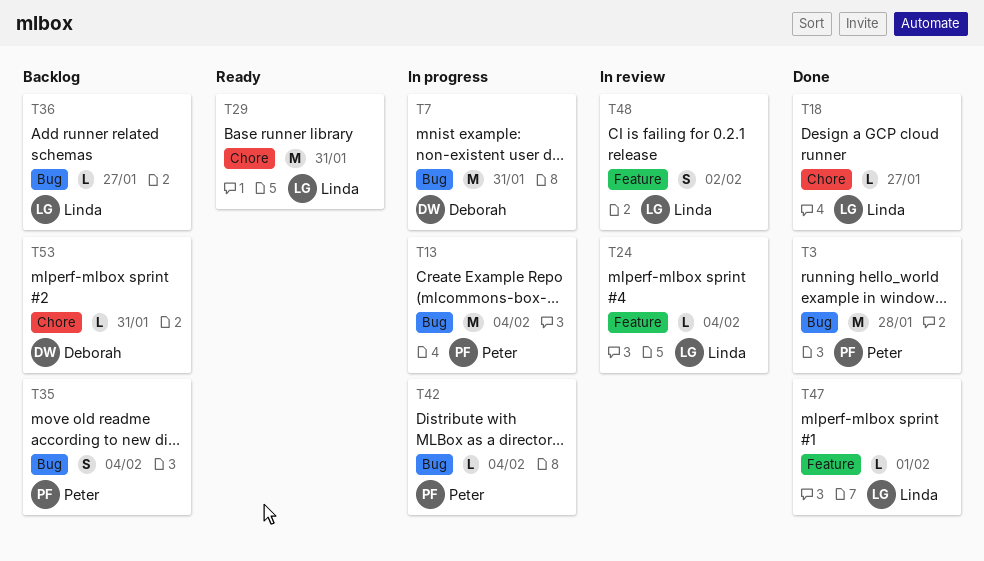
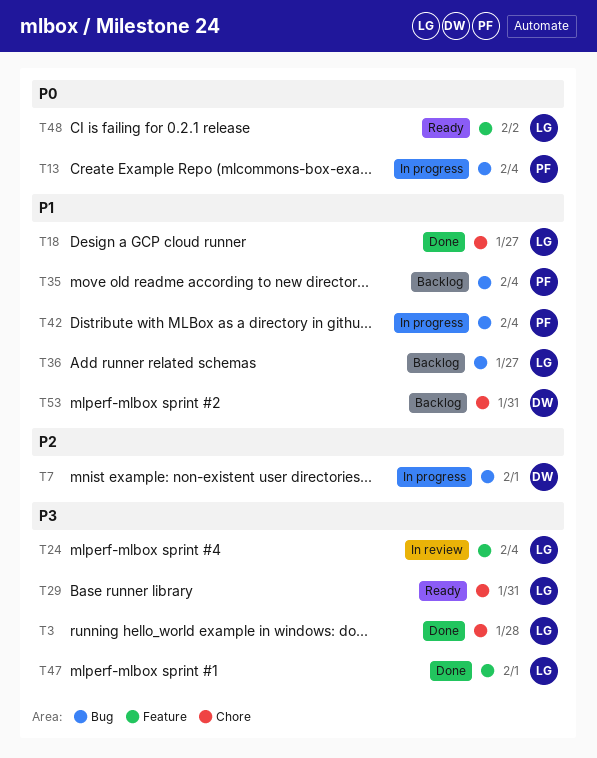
T3, owner: Peter -> Linda
T3, label: Bug -> Chore
T7, due: Jan 31 -> Feb 1
T48, status: In review -> Ready

